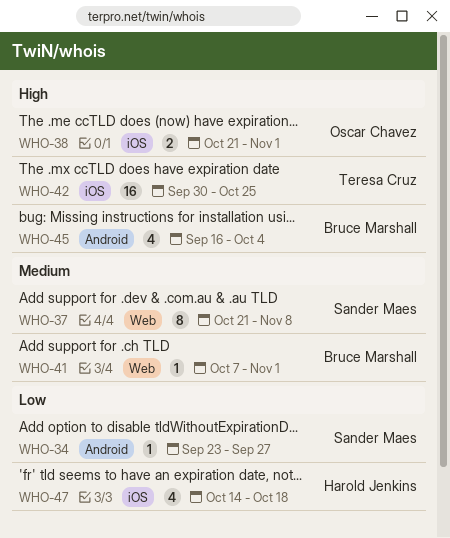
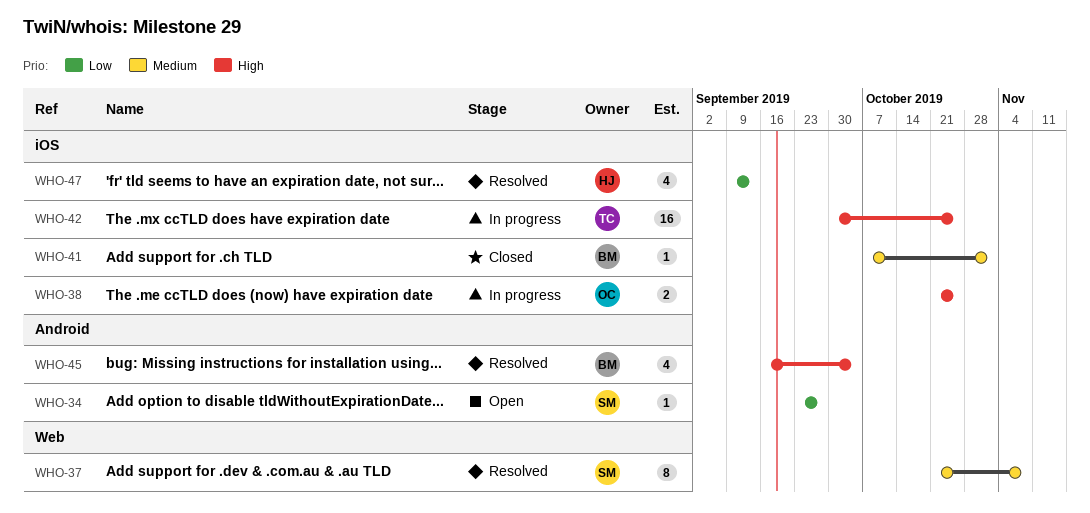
WHO-38, due: Nov 1 -> Oct 25
WHO-41, label: Web -> iOS
WHO-47, start: Oct 14 -> Sep 9
WHO-47, due: Oct 18 -> Sep 13

